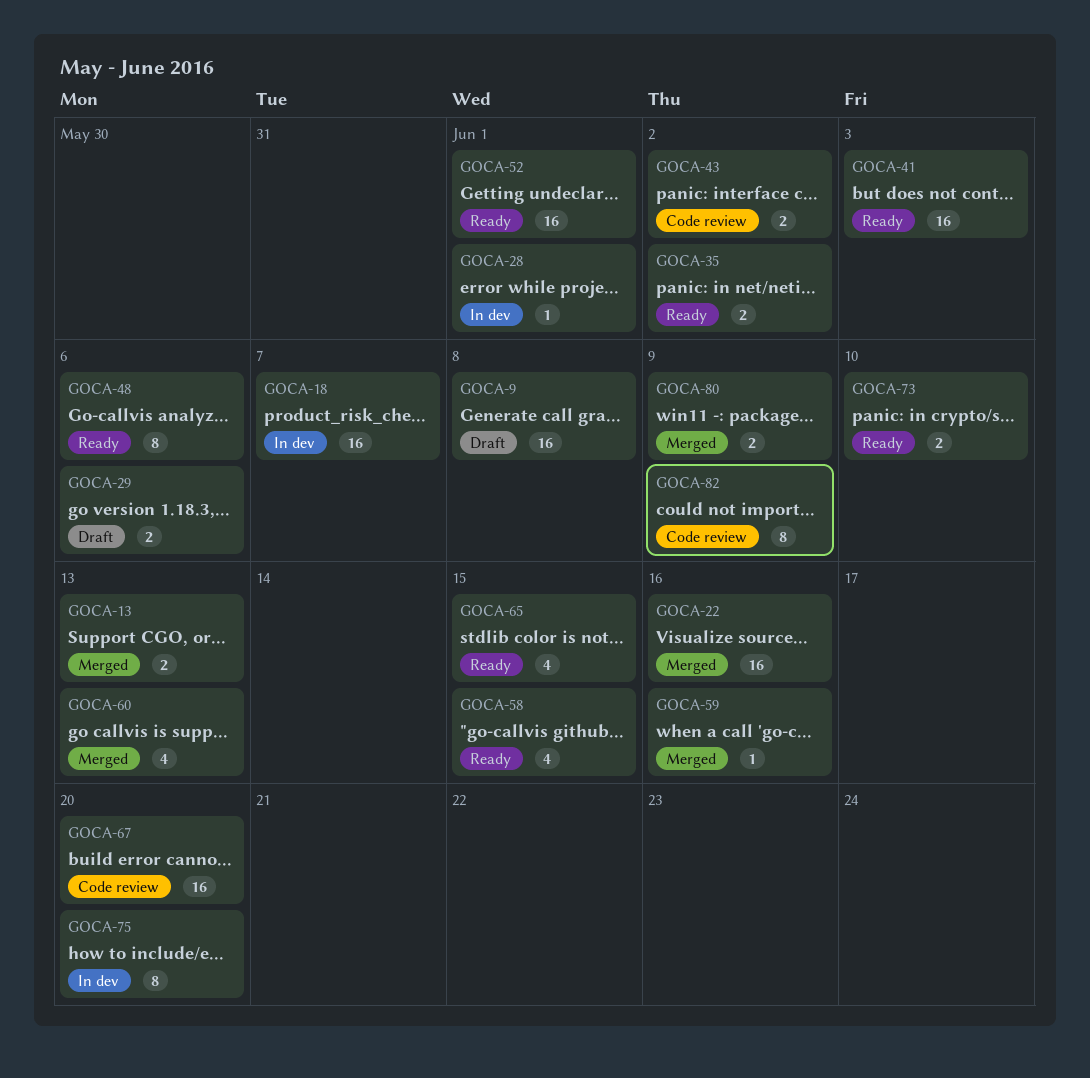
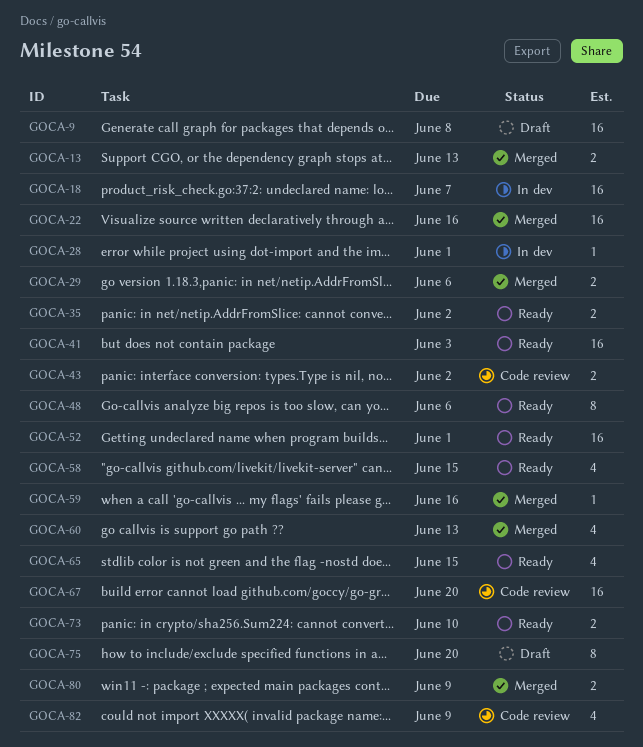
GOCA-29, status: Draft -> Merged
GOCA-75, status: In dev -> Draft
GOCA-82, estimate: 8 -> 4

